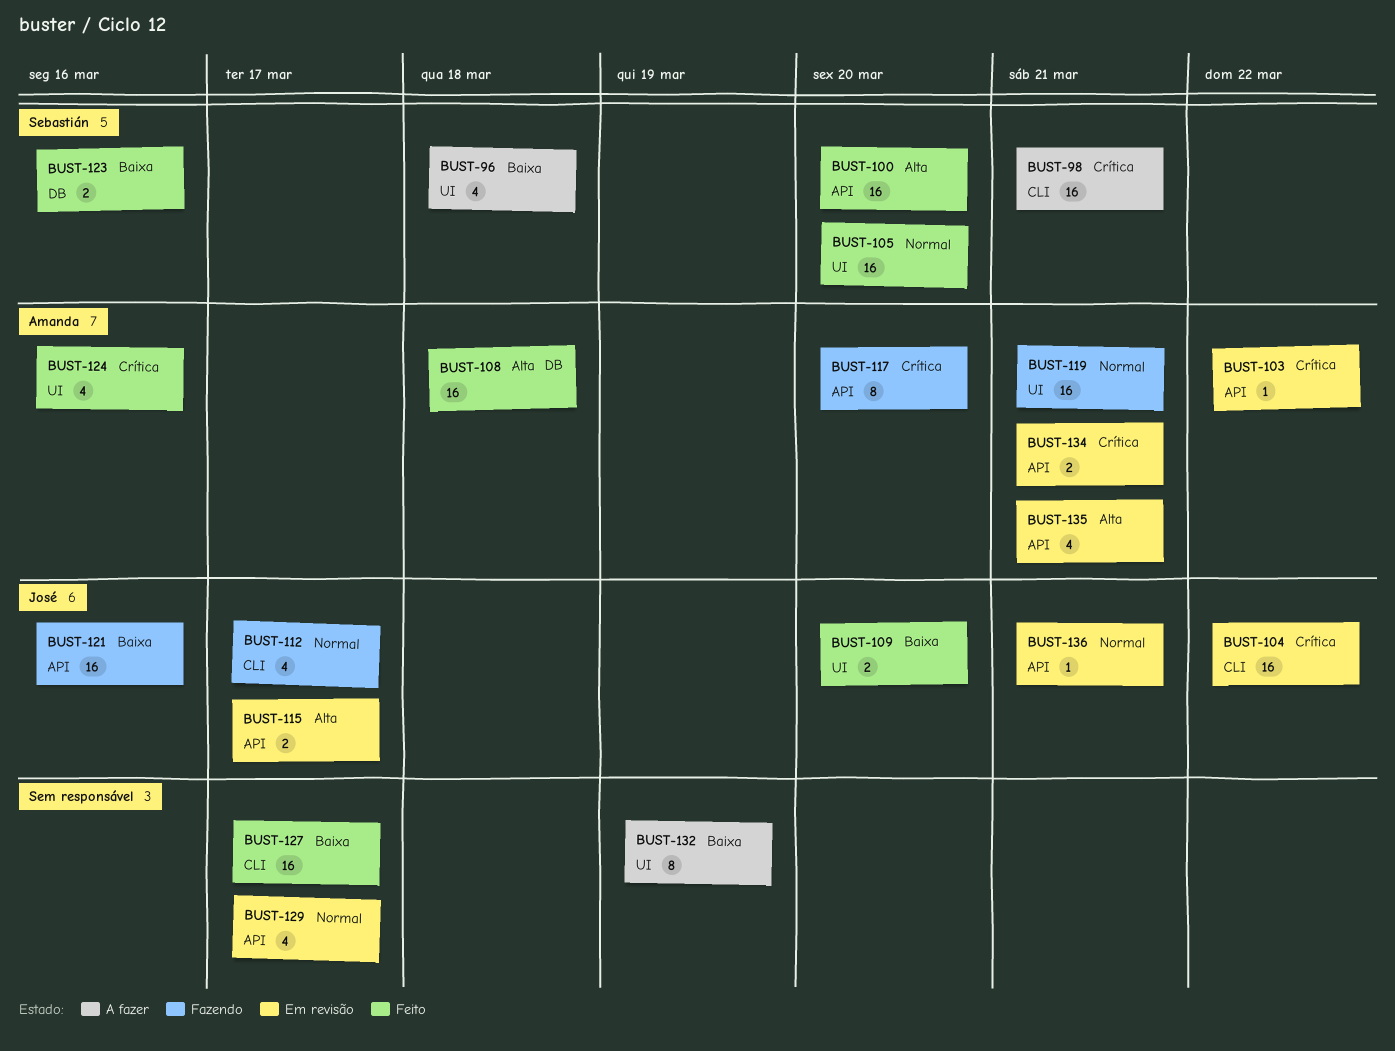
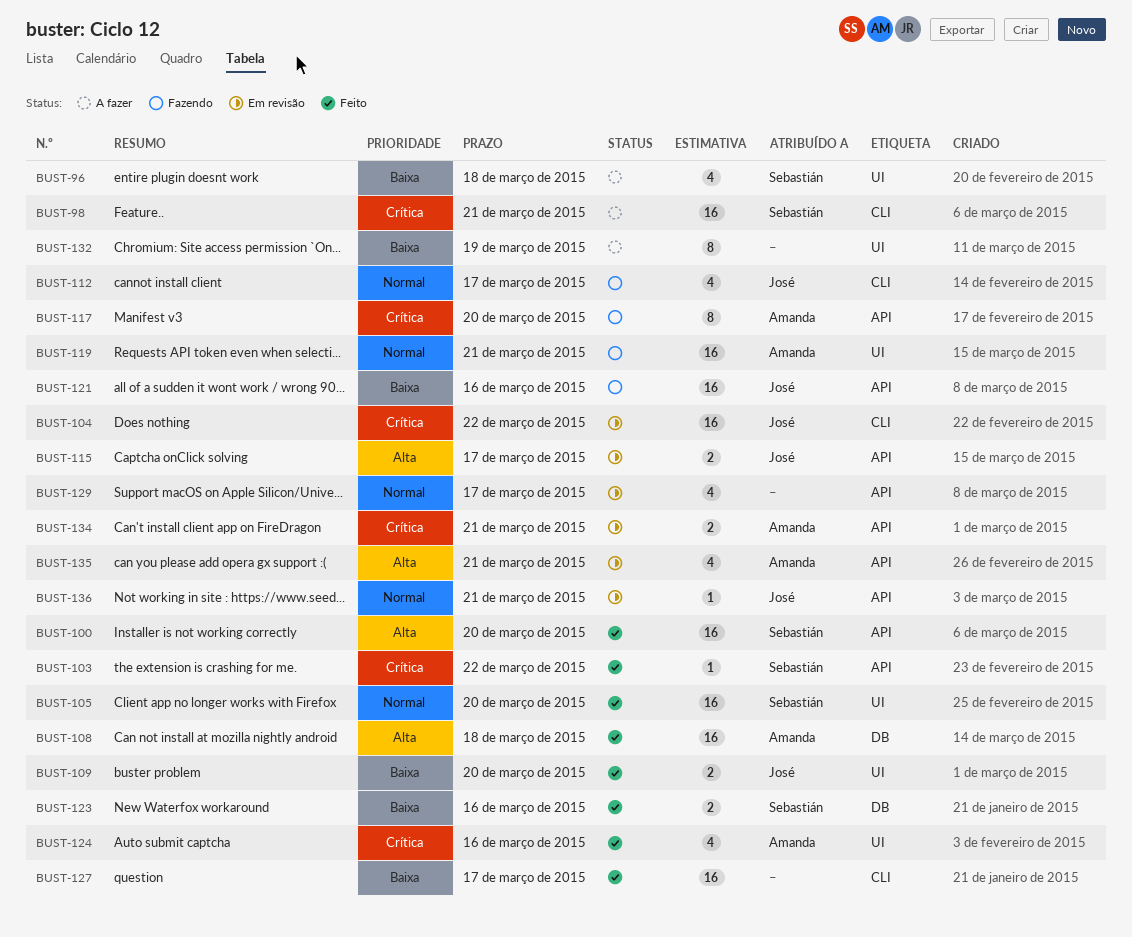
BUST-103, status: Em revisão -> Feito
BUST-103, owner: Amanda -> Sebastián

